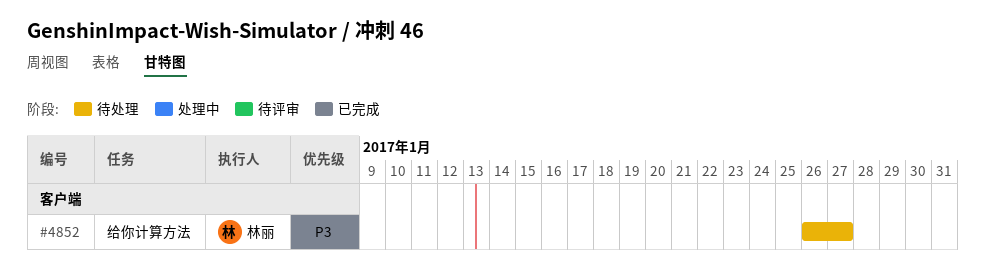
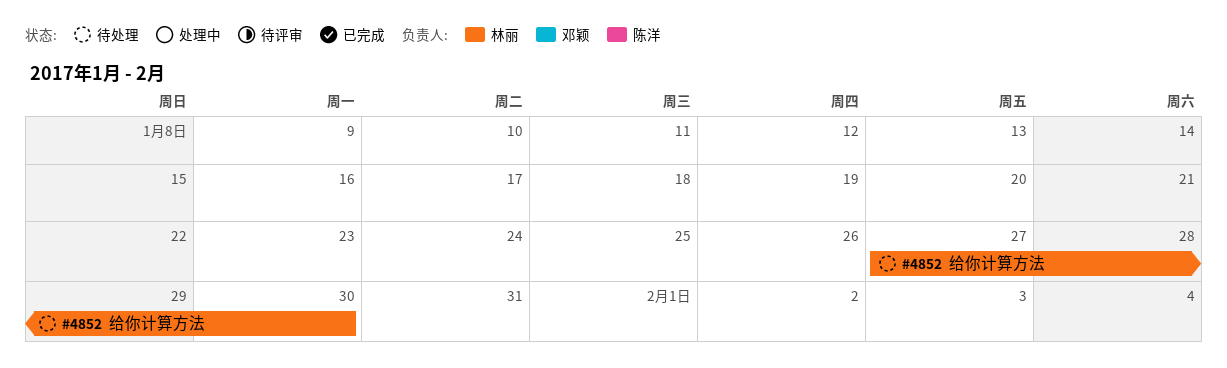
#4852, start: Jan 26 -> Jan 27
#4852, due: Jan 27 -> Jan 30

